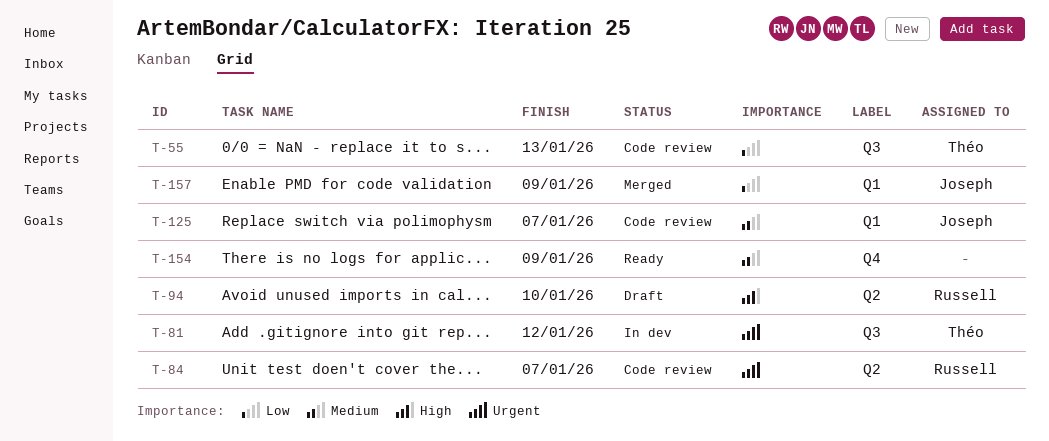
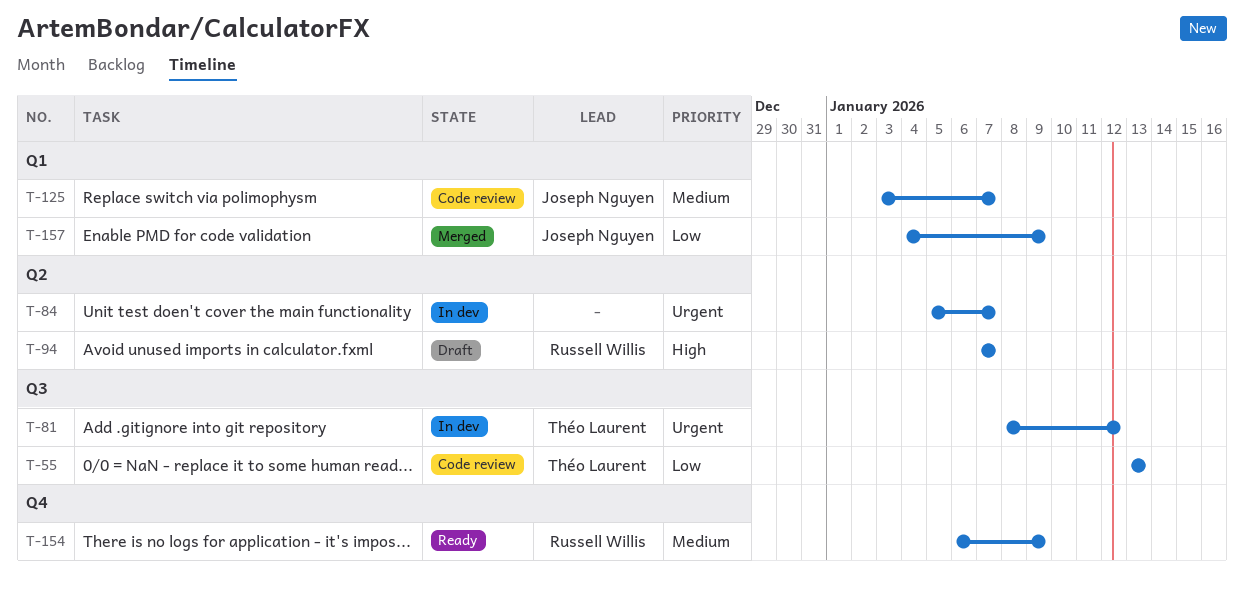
T-84, status: Code review -> In dev
T-84, owner: Russell Willis -> none
T-94, due: Jan 10 -> Jan 7
T-154, owner: none -> Russell Willis

